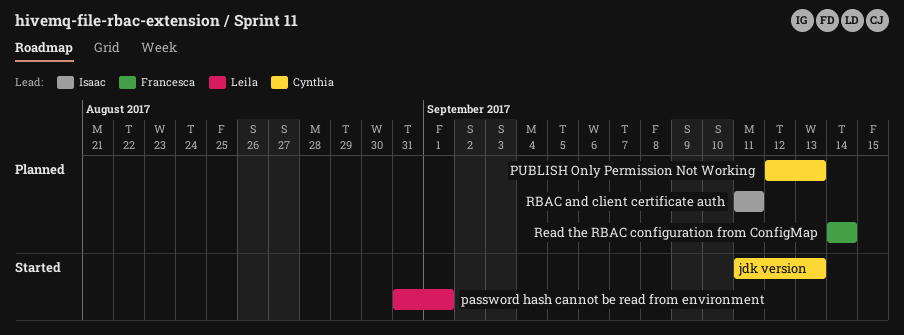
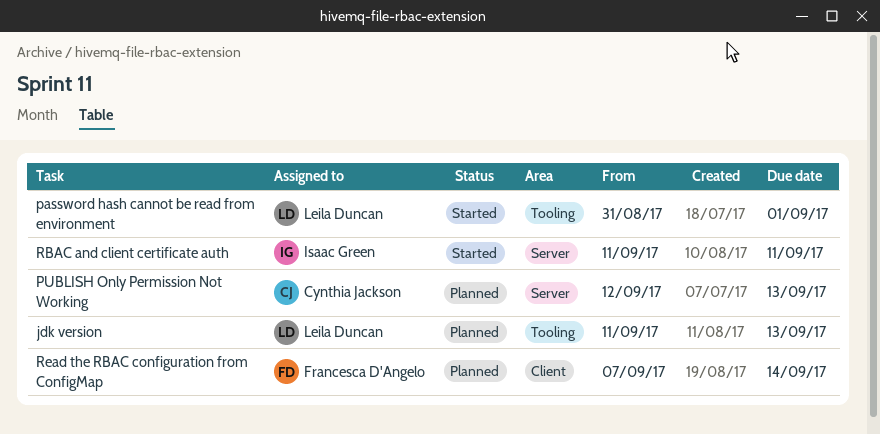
jdk version, status: Started -> Planned
jdk version, owner: Cynthia Jackson -> Leila Duncan
RBAC and client certificate auth, status: Planned -> Started
Read the RBAC configuration from ConfigMap, start: Sep 14 -> Sep 7

